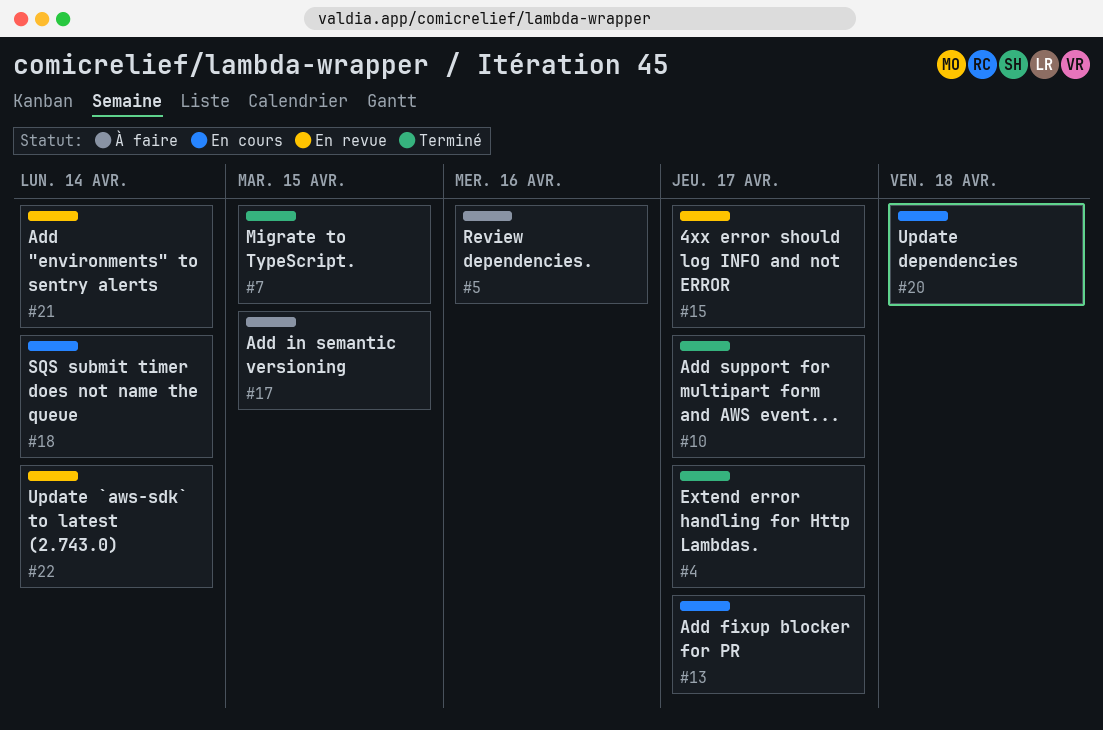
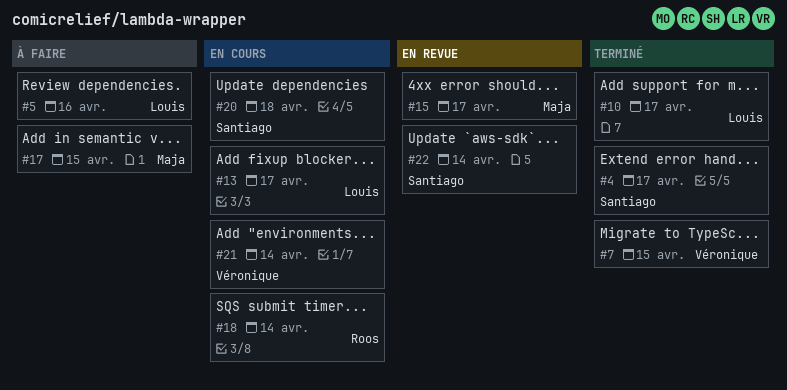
#21, status: En revue -> En cours

